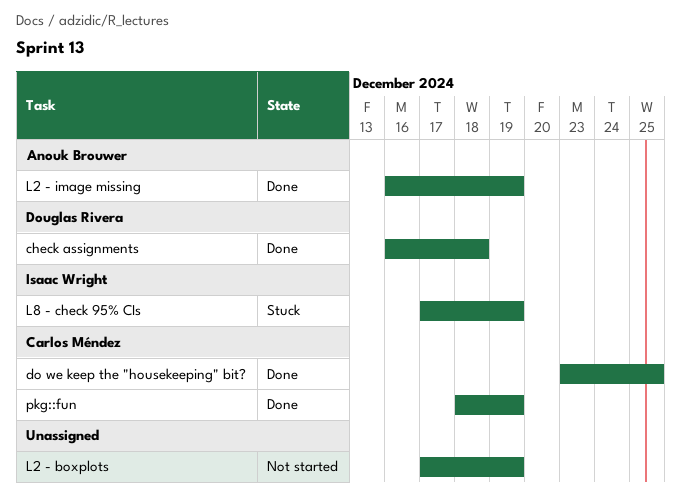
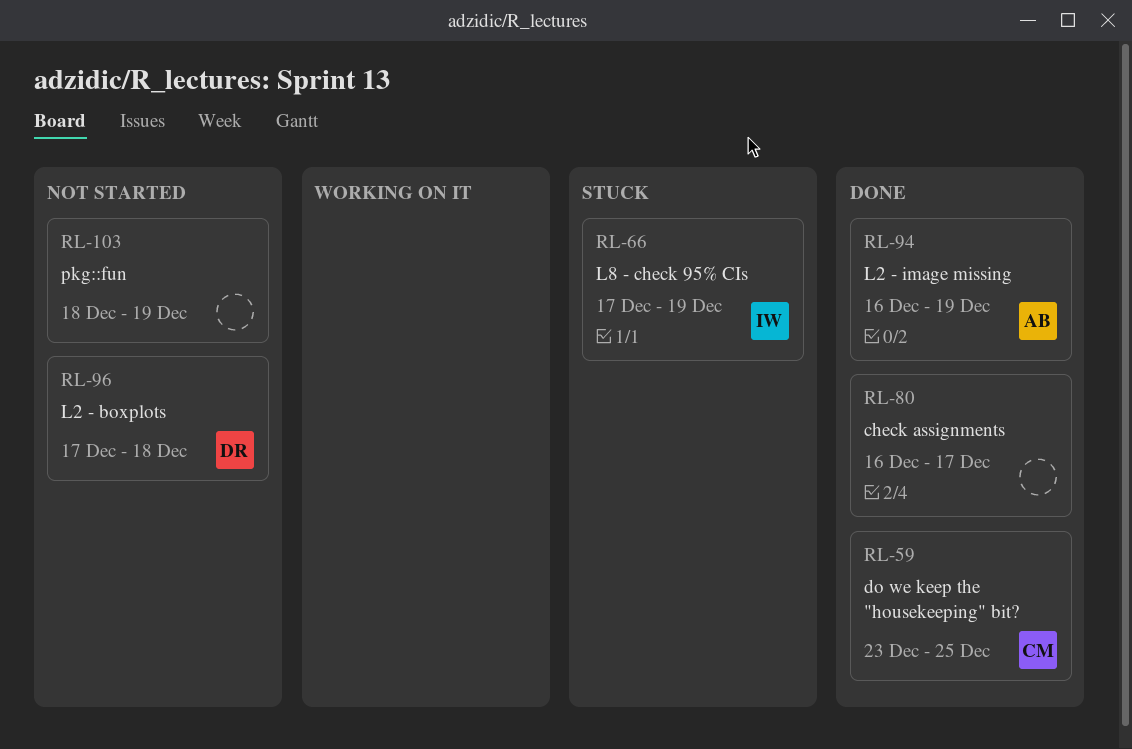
check assignments, owner: Douglas Rivera -> none
check assignments, due: Dec 18 -> Dec 17
L2 - boxplots, owner: none -> Douglas Rivera
L2 - boxplots, due: Dec 19 -> Dec 18
pkg::fun, status: Done -> Not started
pkg::fun, owner: Carlos Méndez -> none

